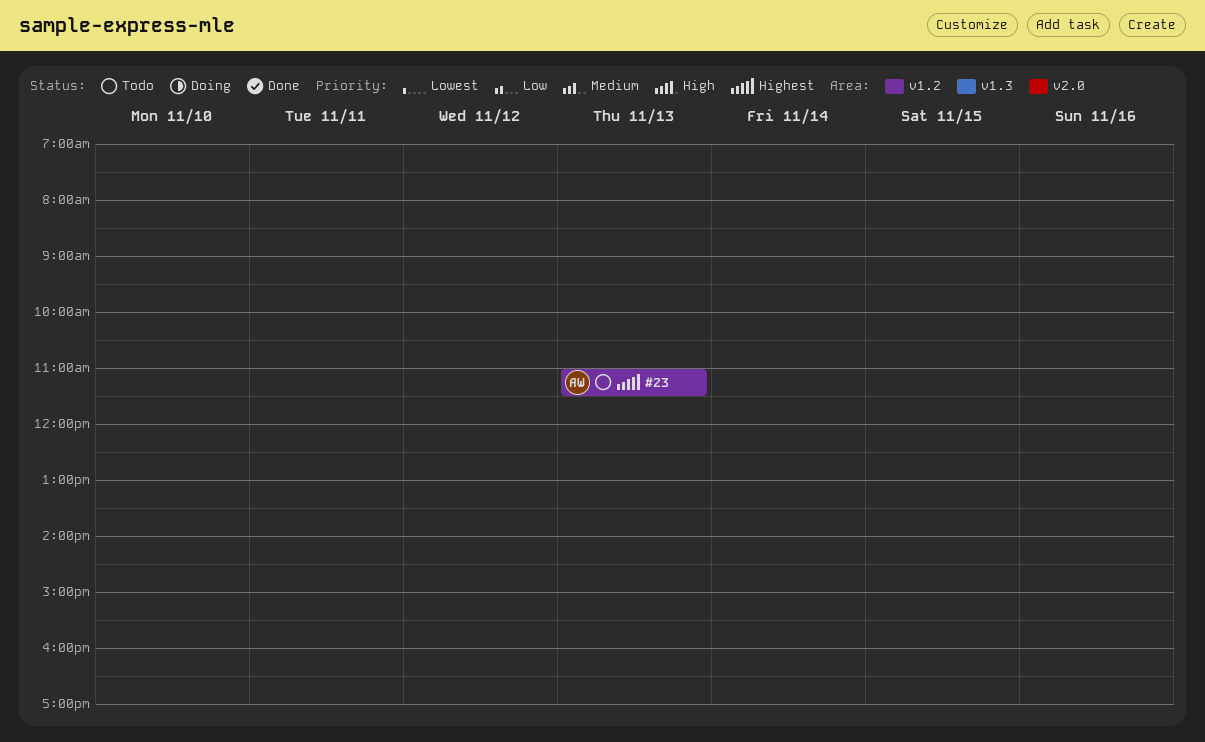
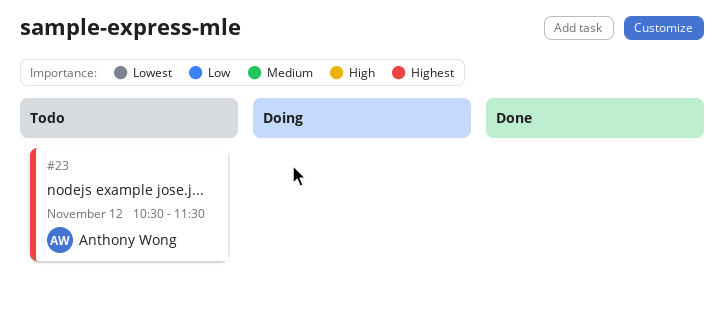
#23, day: Nov 13 -> Nov 12
#23, begins: 11:00 -> 10:30

